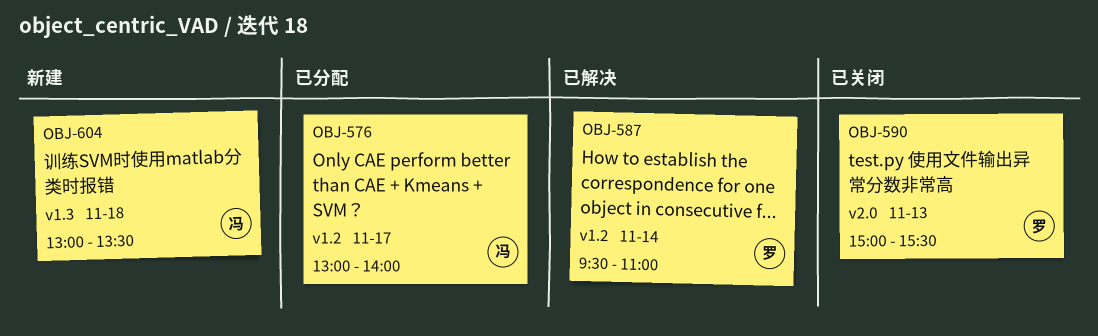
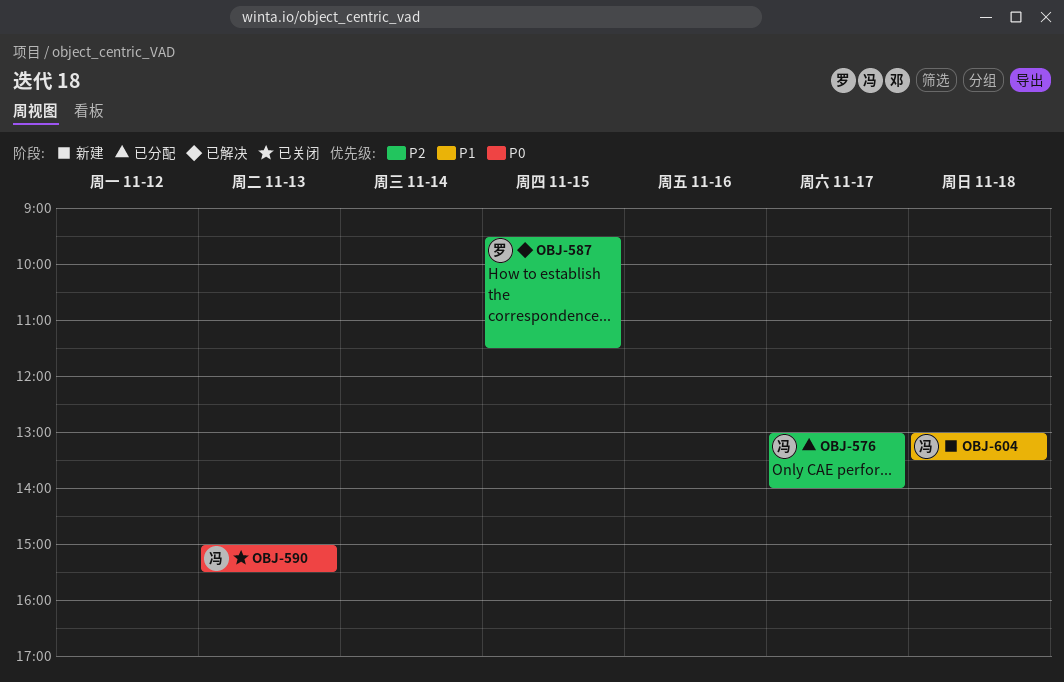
OBJ-587, day: Nov 14 -> Nov 15
OBJ-587, ends: 11:00 -> 11:30
OBJ-590, owner: 罗 -> 冯

